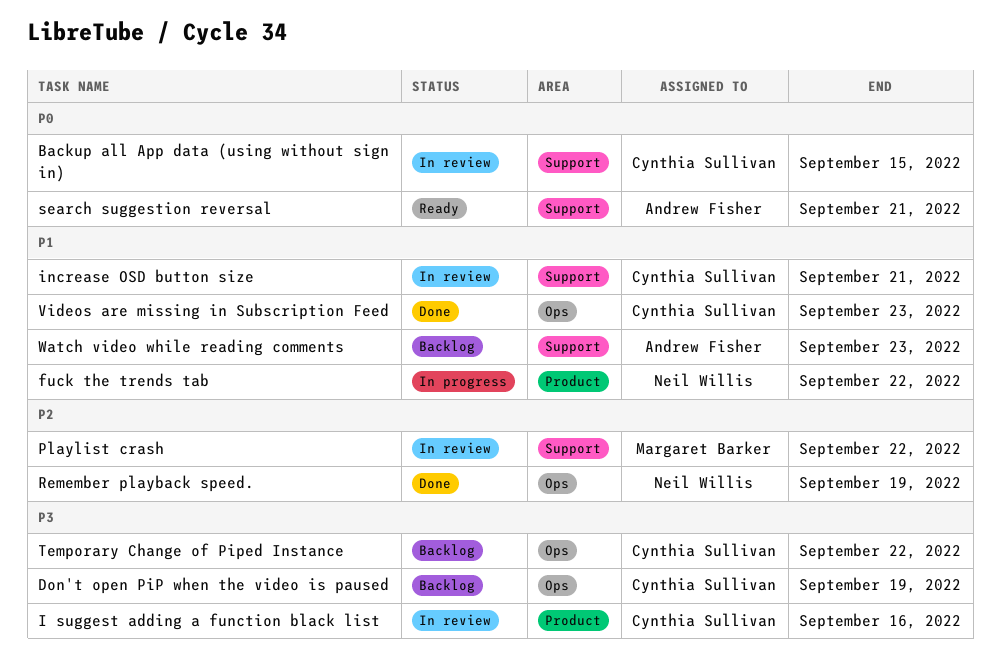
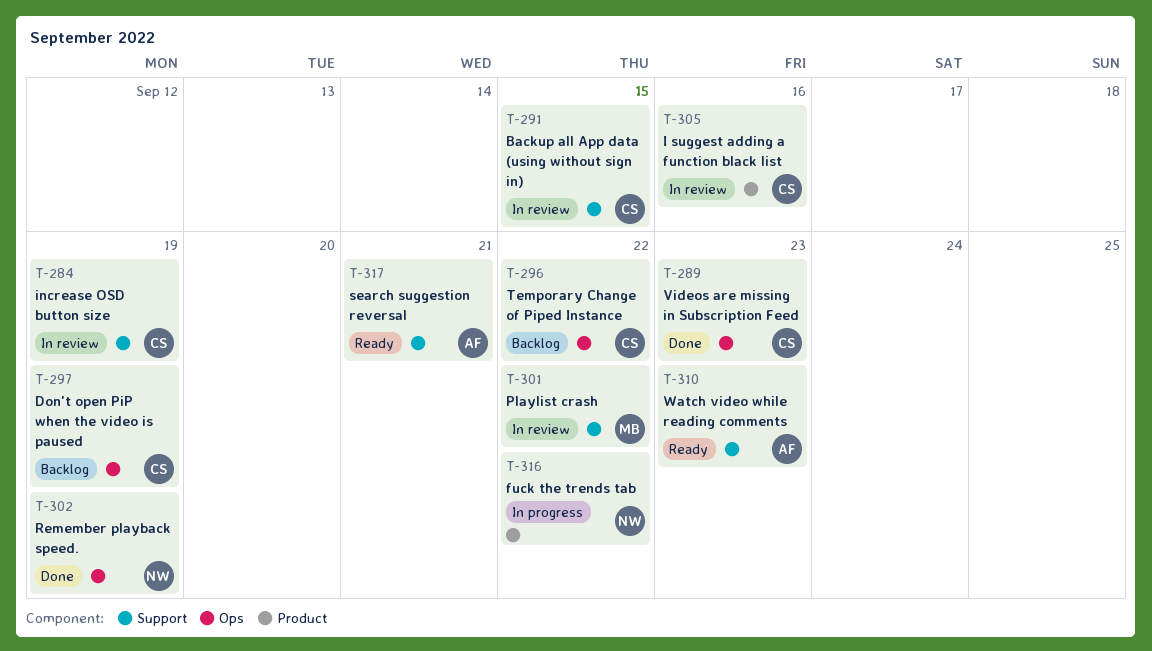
increase OSD button size, due: Sep 21 -> Sep 19
Watch video while reading comments, status: Backlog -> Ready

